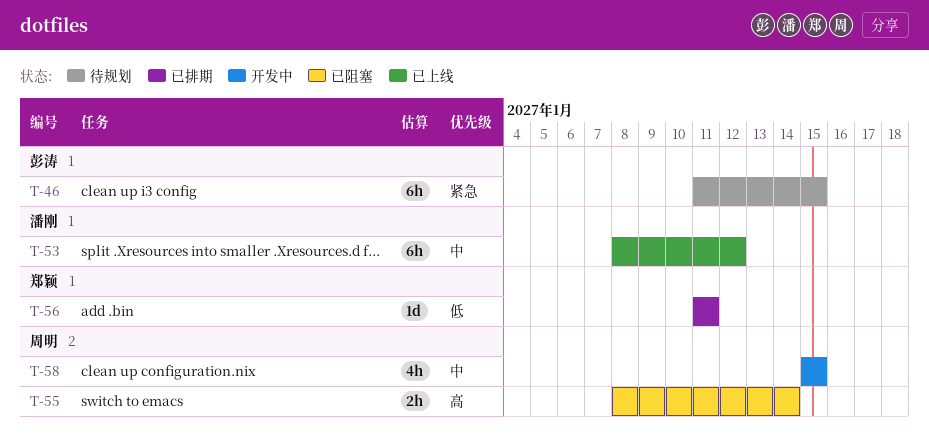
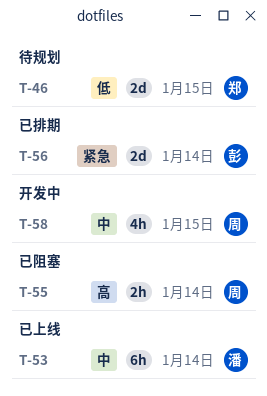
T-46, owner: 彭涛 -> 郑颖
T-46, priority: 紧急 -> 低
T-46, estimate: 6h -> 2d
T-53, due: Jan 12 -> Jan 14
T-56, owner: 郑颖 -> 彭涛
T-56, priority: 低 -> 紧急
T-56, estimate: 1d -> 2d
T-56, due: Jan 11 -> Jan 14

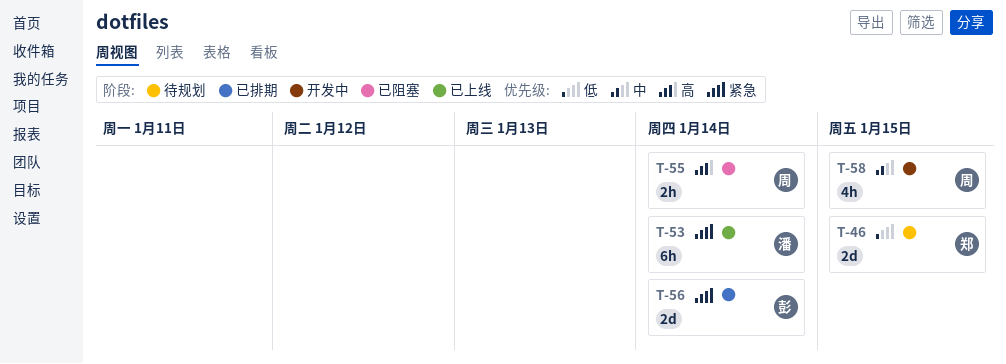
T-53, priority: 中 -> 紧急

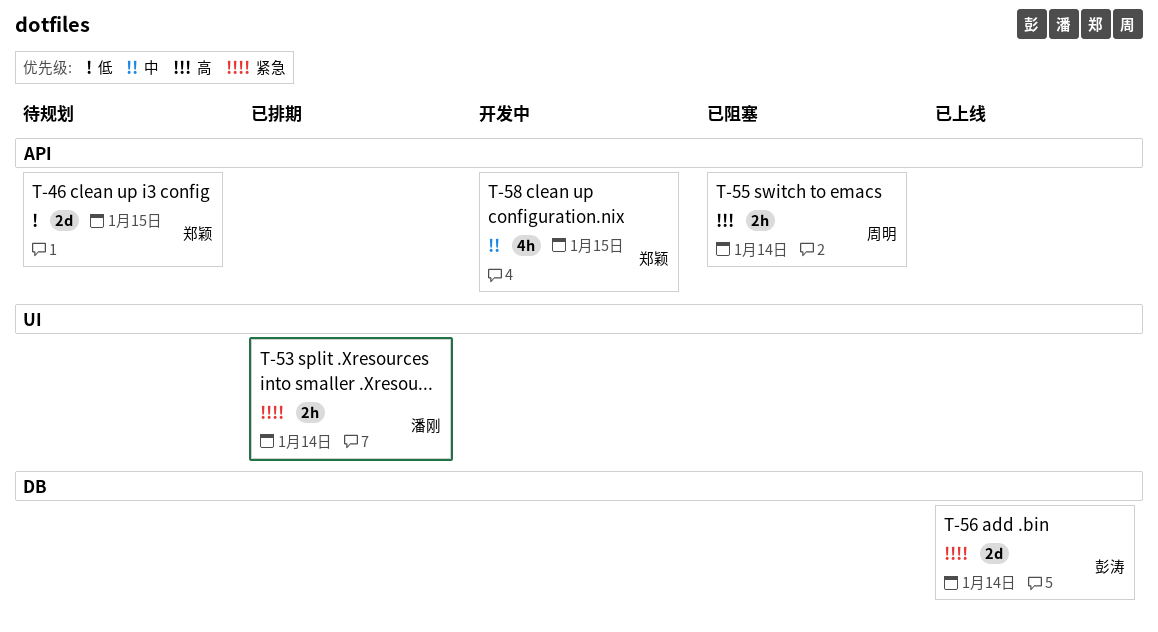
T-53, status: 已上线 -> 已排期
T-53, estimate: 6h -> 2h
T-56, status: 已排期 -> 已上线
T-58, owner: 周明 -> 郑颖

